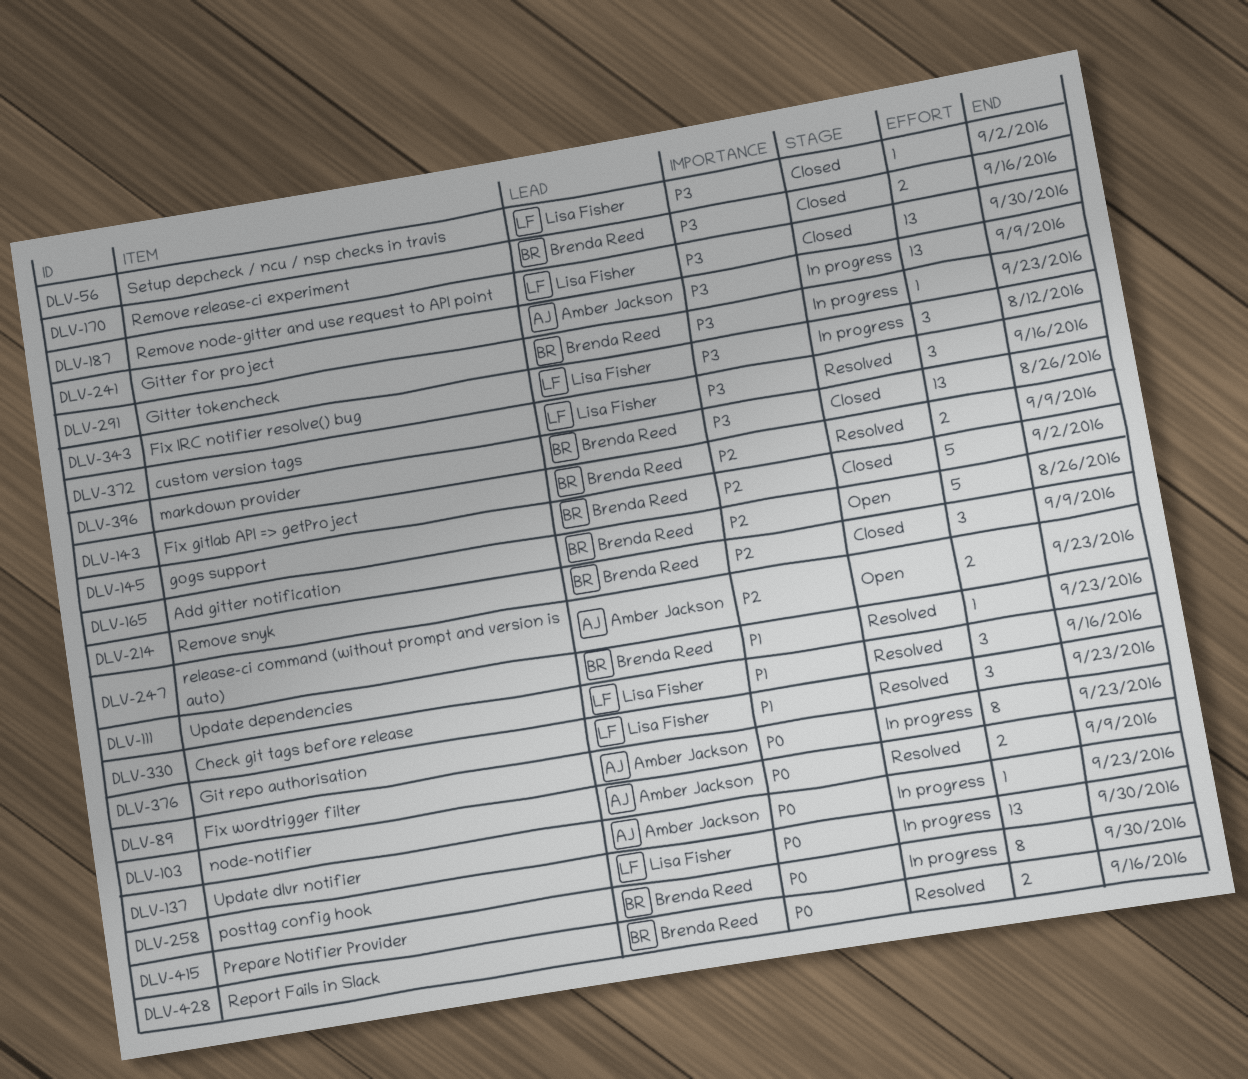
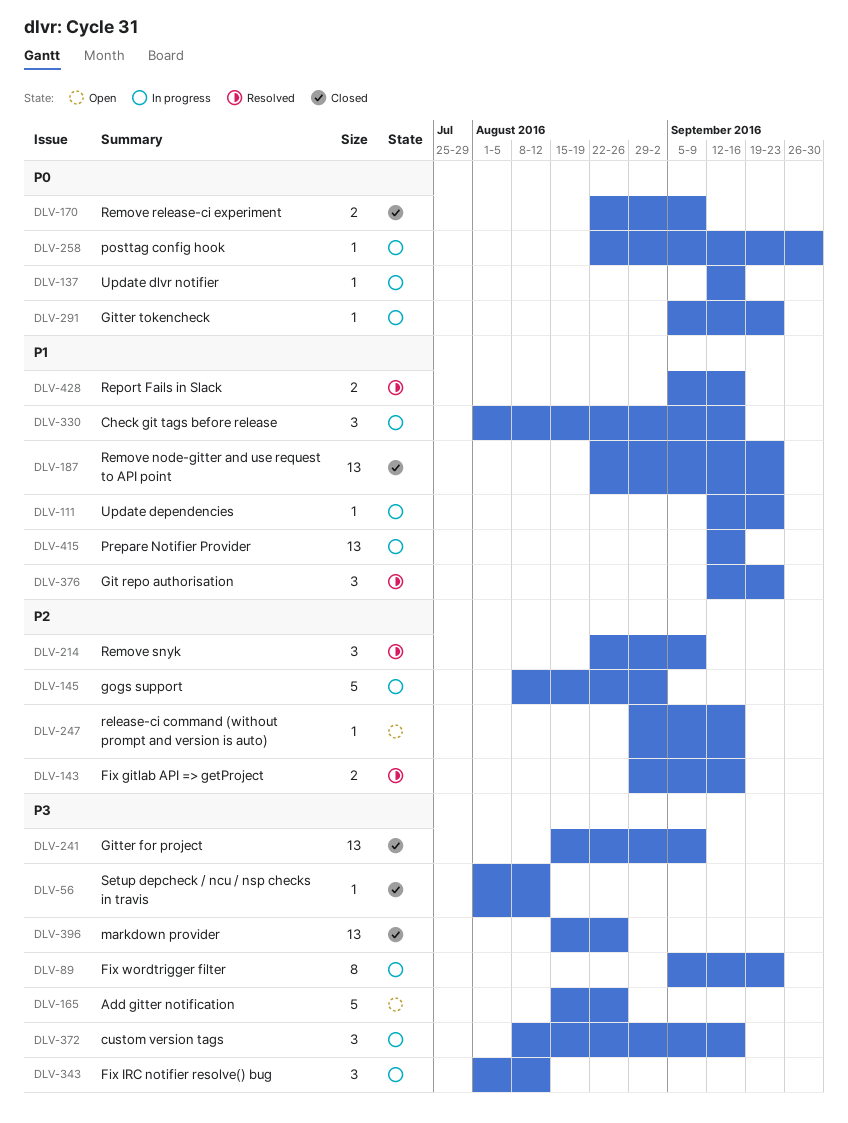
DLV-56, due: Sep 2 -> Aug 12
DLV-89, priority: P0 -> P3
DLV-103: present -> none
DLV-111, status: Resolved -> In progress
DLV-137, due: Sep 23 -> Sep 16
DLV-143, due: Sep 9 -> Sep 16
DLV-145, status: Closed -> In progress
DLV-165, priority: P2 -> P3
DLV-170, priority: P3 -> P0
DLV-170, due: Sep 16 -> Sep 9
DLV-187, priority: P3 -> P1
DLV-187, due: Sep 30 -> Sep 23
DLV-214, status: Closed -> Resolved
DLV-241, status: In progress -> Closed
DLV-247, estimate: 2 -> 1
DLV-247, due: Sep 23 -> Sep 16
DLV-258, estimate: 13 -> 1
DLV-291, priority: P3 -> P0
DLV-330, status: Resolved -> In progress
DLV-372, status: Resolved -> In progress
DLV-415, priority: P0 -> P1
DLV-415, estimate: 8 -> 13
DLV-415, due: Sep 30 -> Sep 16
DLV-428, priority: P0 -> P1

